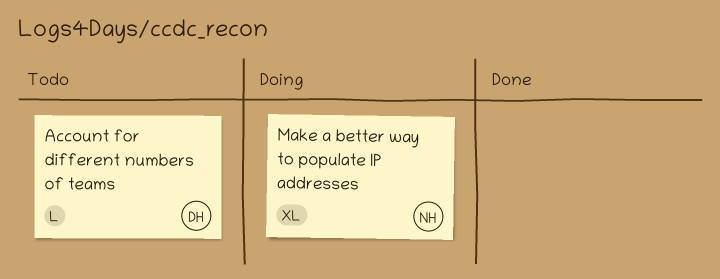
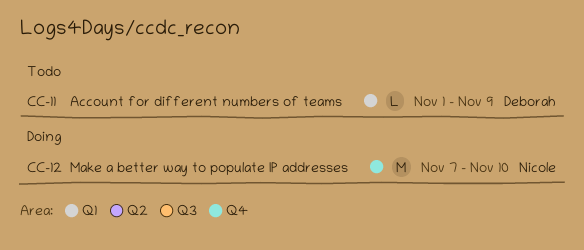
Make a better way to populate IP addresses, estimate: XL -> M

